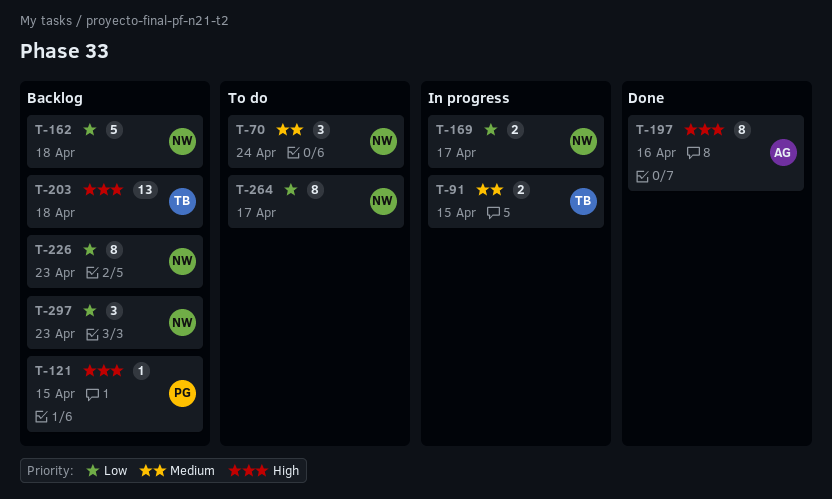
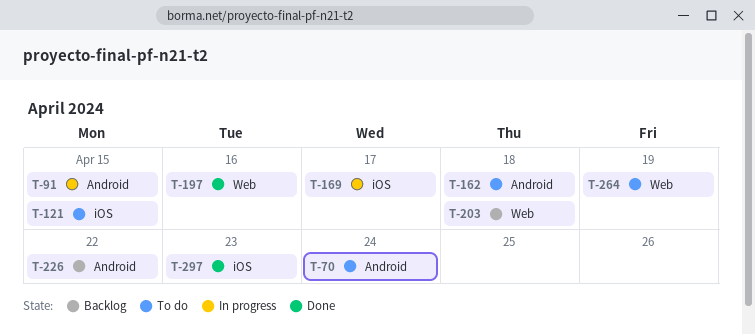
T-121, status: Backlog -> To do
T-162, status: Backlog -> To do
T-226, due: Apr 23 -> Apr 22
T-264, due: Apr 17 -> Apr 19
T-297, status: Backlog -> Done

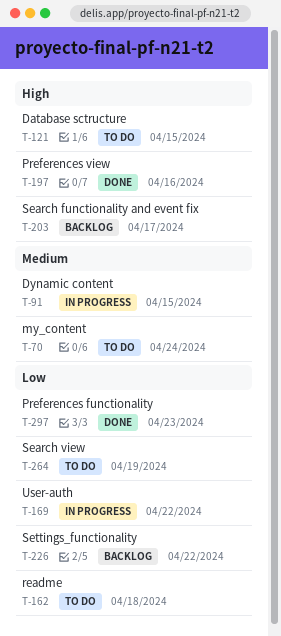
T-169, due: Apr 17 -> Apr 22
T-203, due: Apr 18 -> Apr 17

